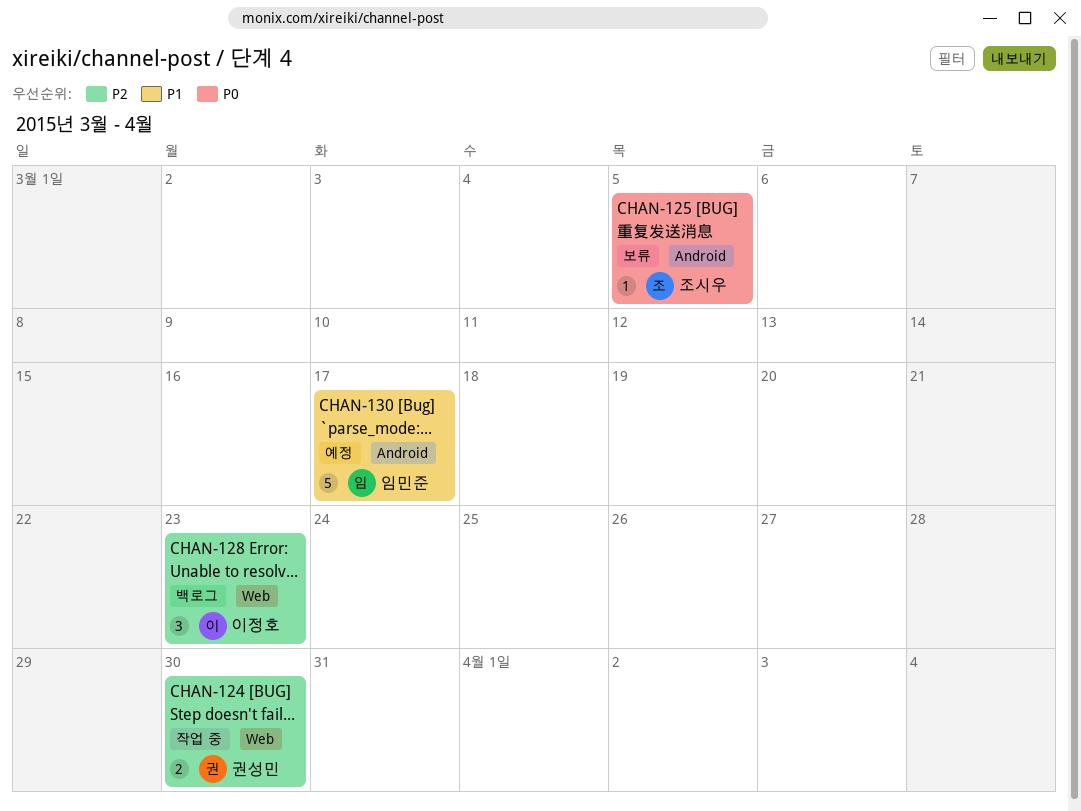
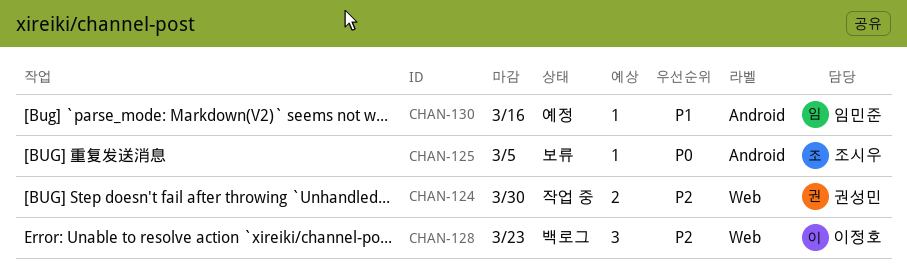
CHAN-130, estimate: 5 -> 1
CHAN-130, due: Mar 17 -> Mar 16

